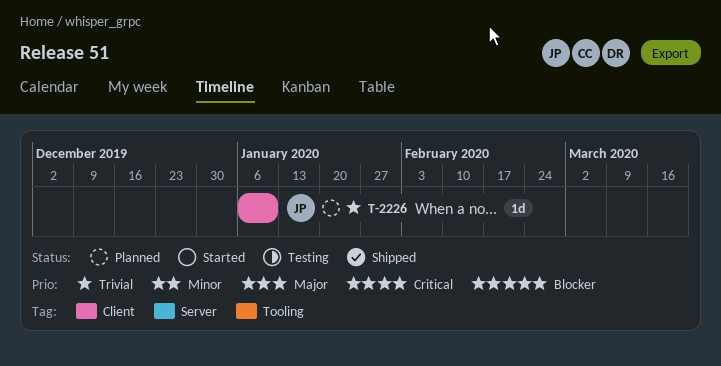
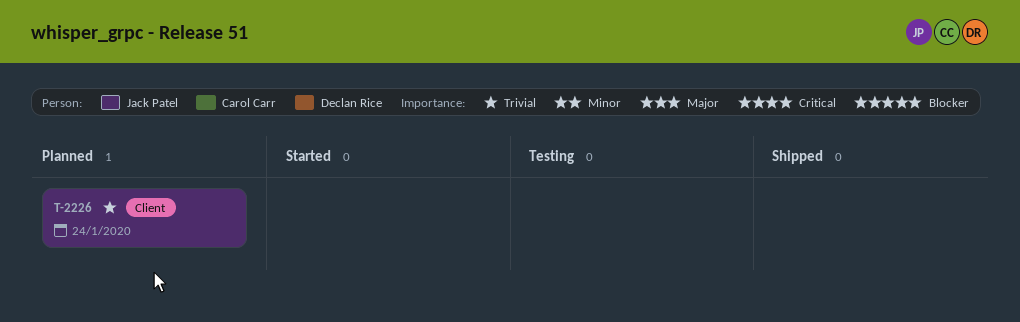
T-2226, due: Jan 10 -> Jan 24

